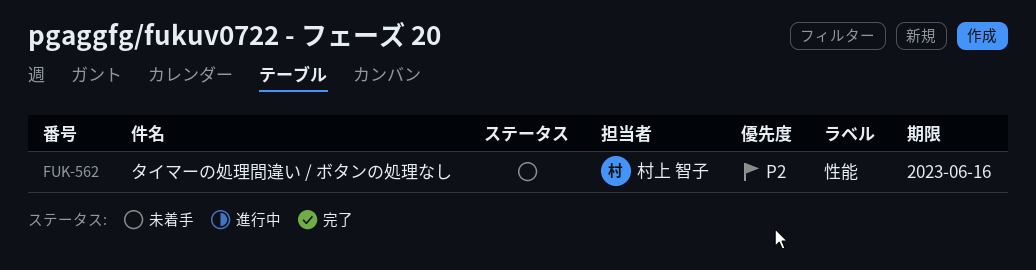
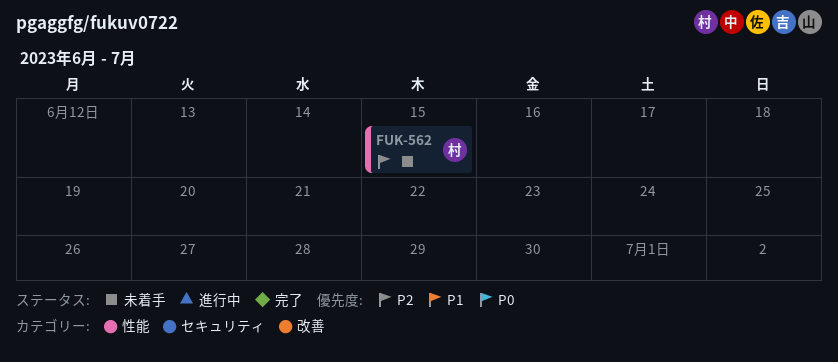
FUK-562, due: Jun 16 -> Jun 15

